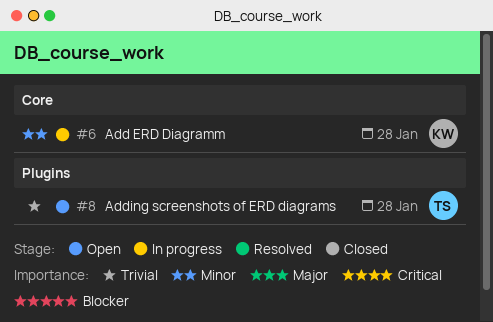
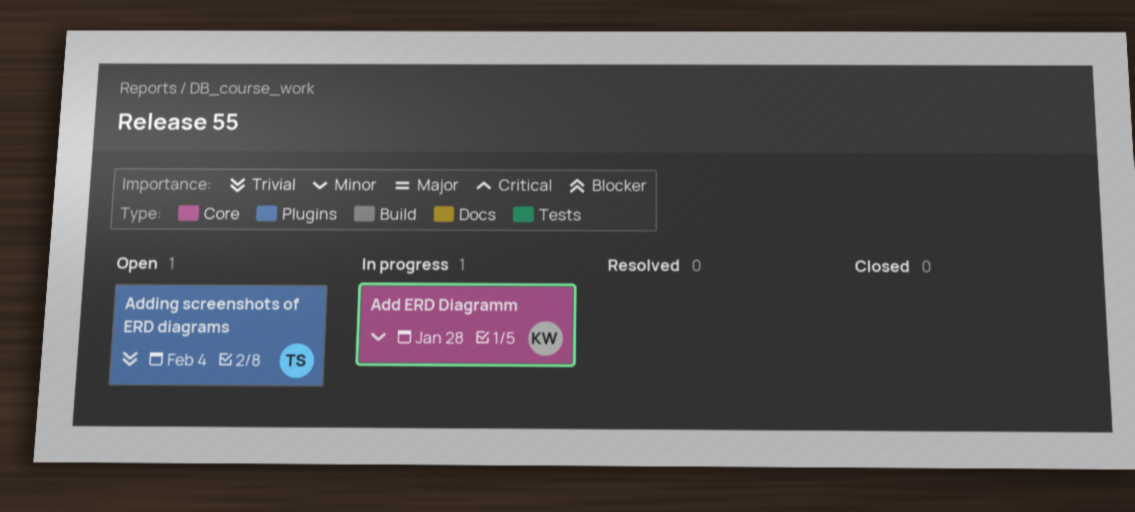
Adding screenshots of ERD diagrams, due: Jan 28 -> Feb 4

